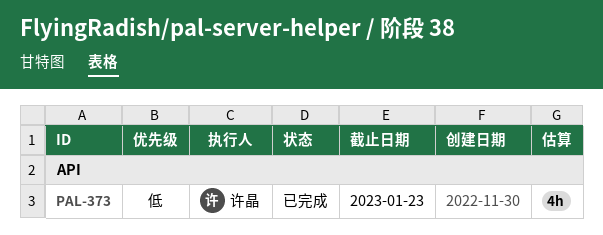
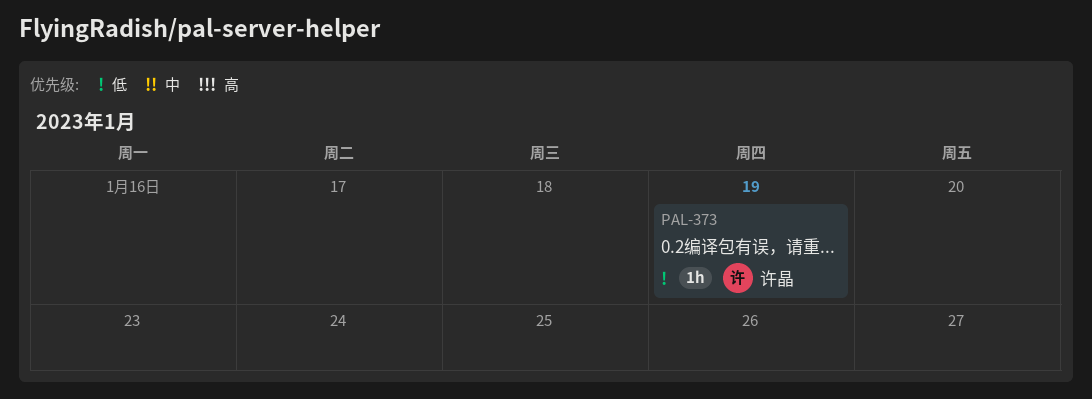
PAL-373, estimate: 4h -> 1h
PAL-373, due: Jan 23 -> Jan 19

